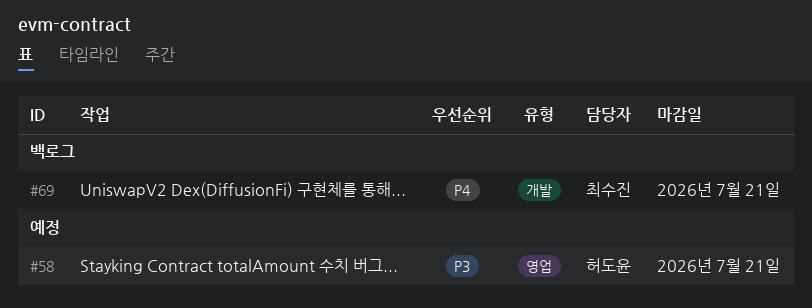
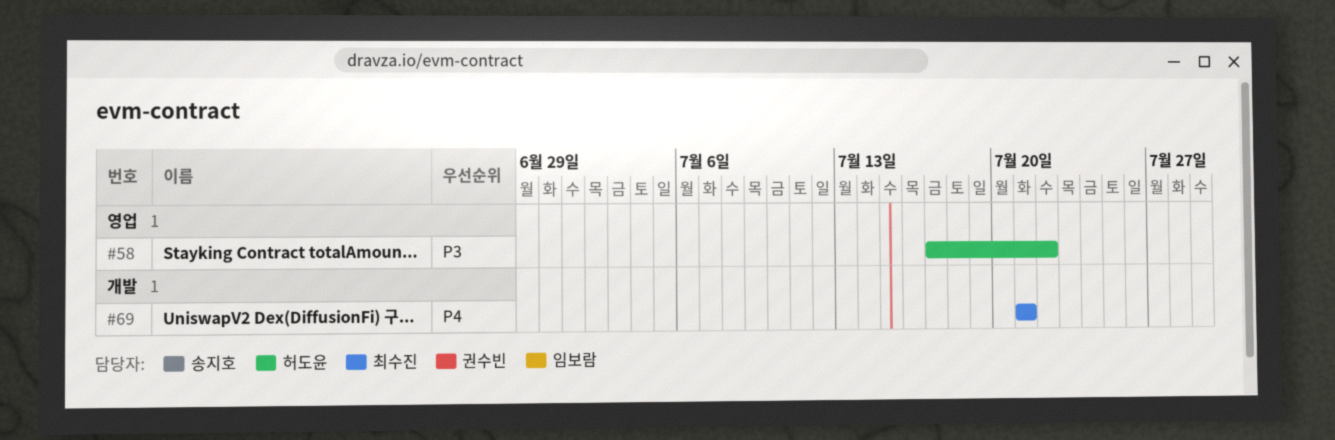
#58, due: Jul 21 -> Jul 22

